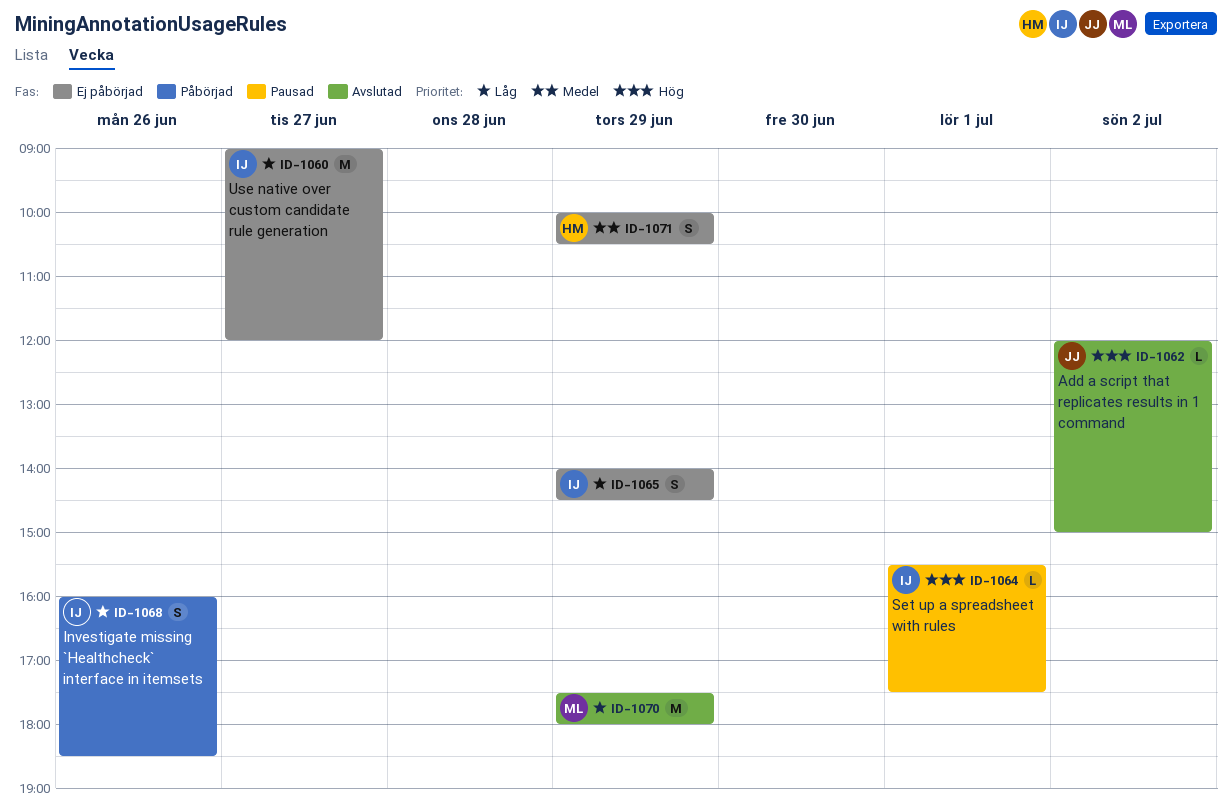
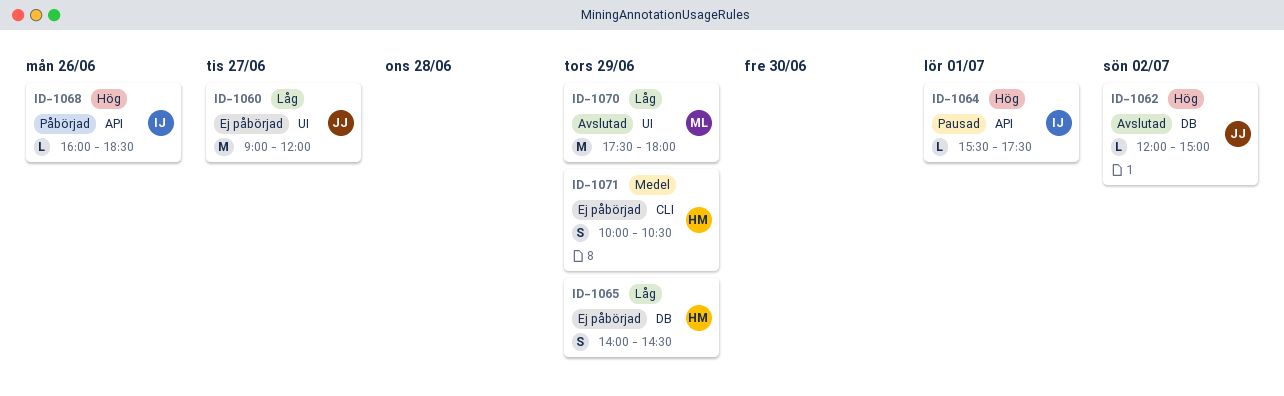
ID-1060, owner: IJ -> JJ
ID-1065, owner: IJ -> HM
ID-1068, priority: Låg -> Hög
ID-1068, estimate: S -> L

